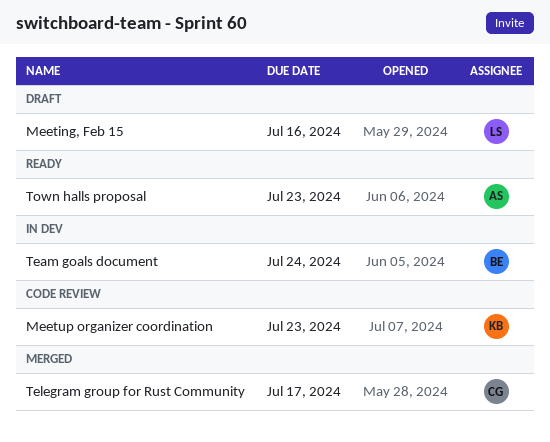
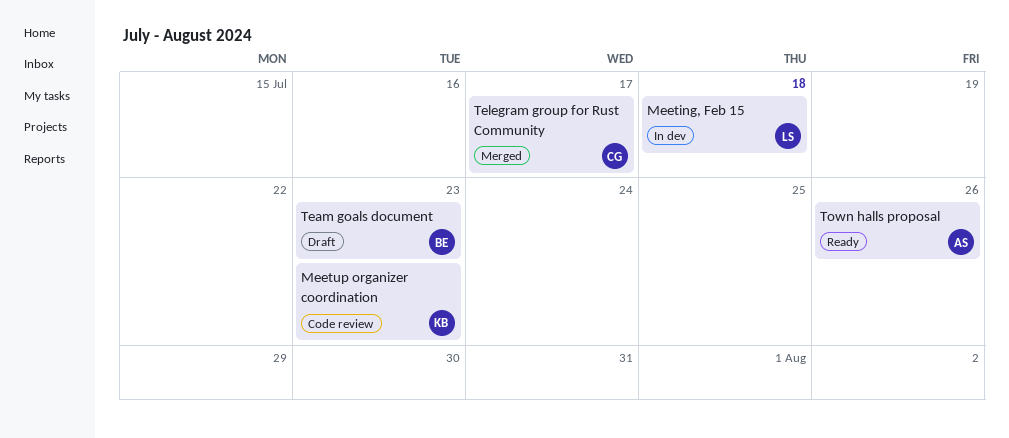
Meeting, Feb 15, status: Draft -> In dev
Meeting, Feb 15, due: Jul 16 -> Jul 18
Team goals document, status: In dev -> Draft
Team goals document, due: Jul 24 -> Jul 23
Town halls proposal, due: Jul 23 -> Jul 26

